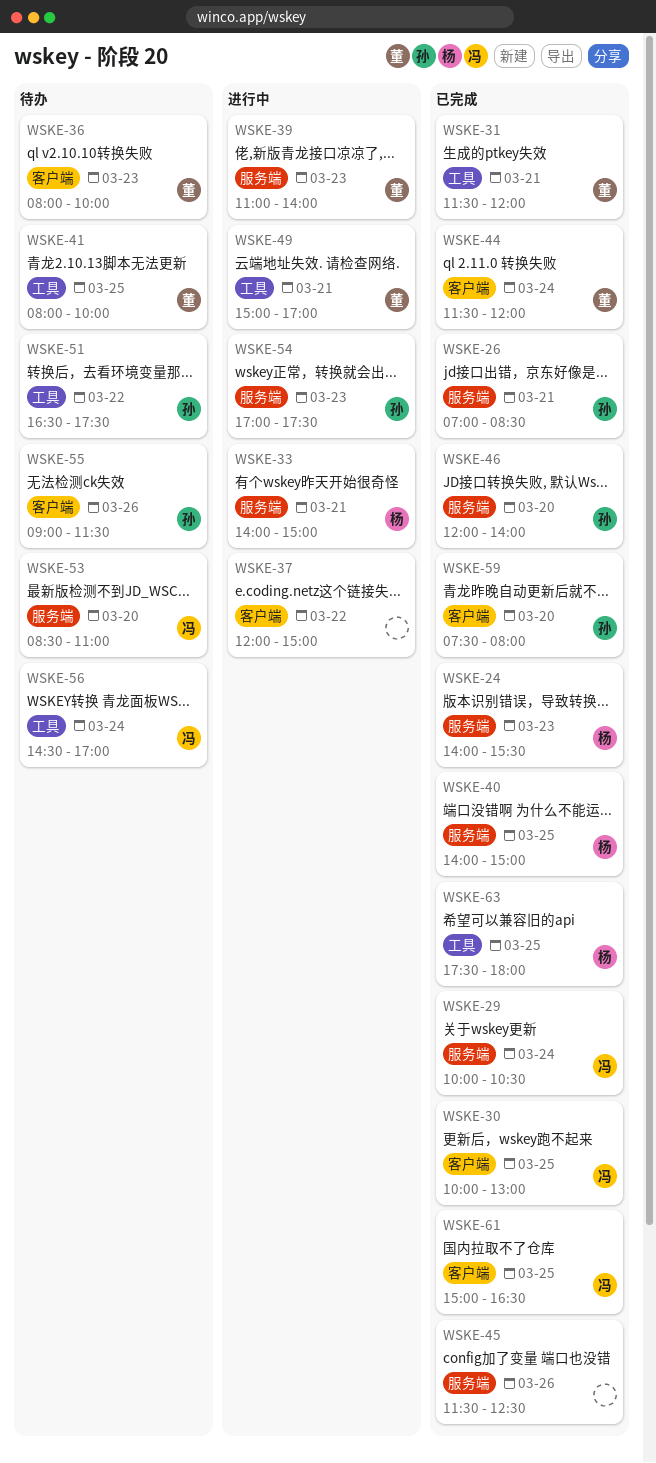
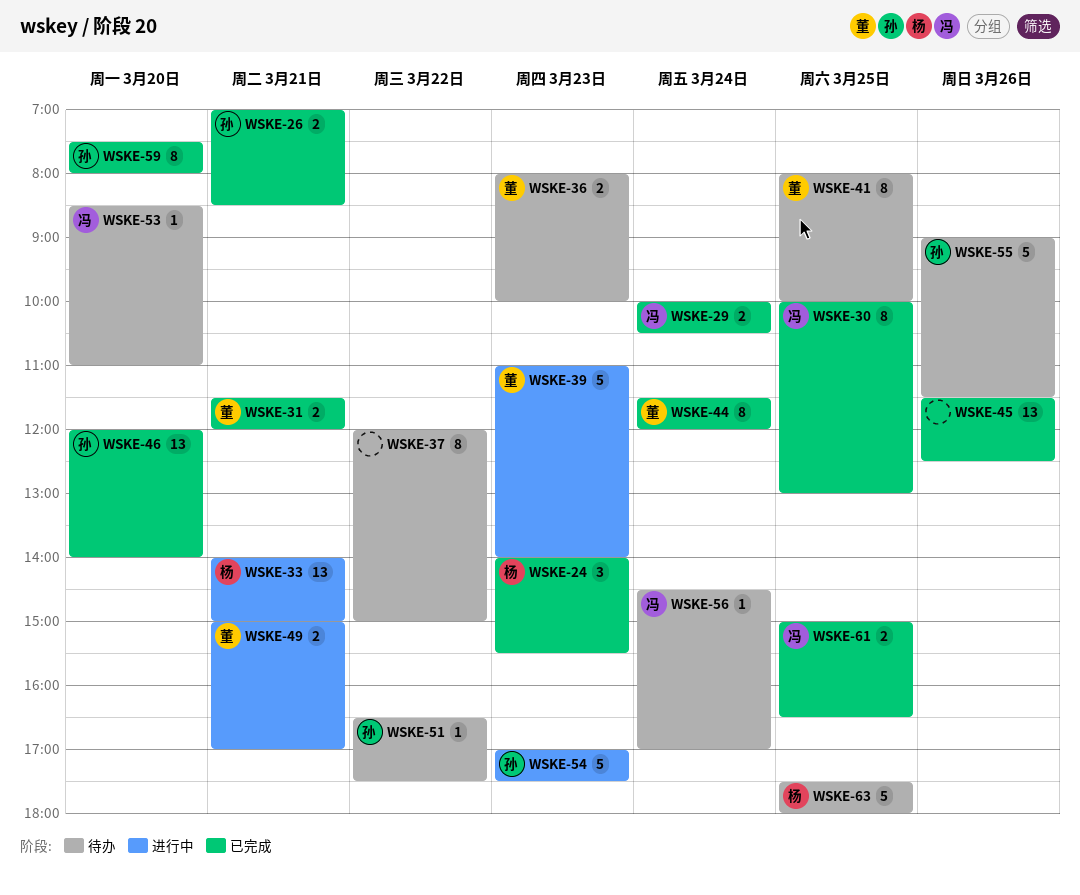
WSKE-37, status: 进行中 -> 待办
WSKE-40: present -> none
WSKE-63, status: 已完成 -> 待办

